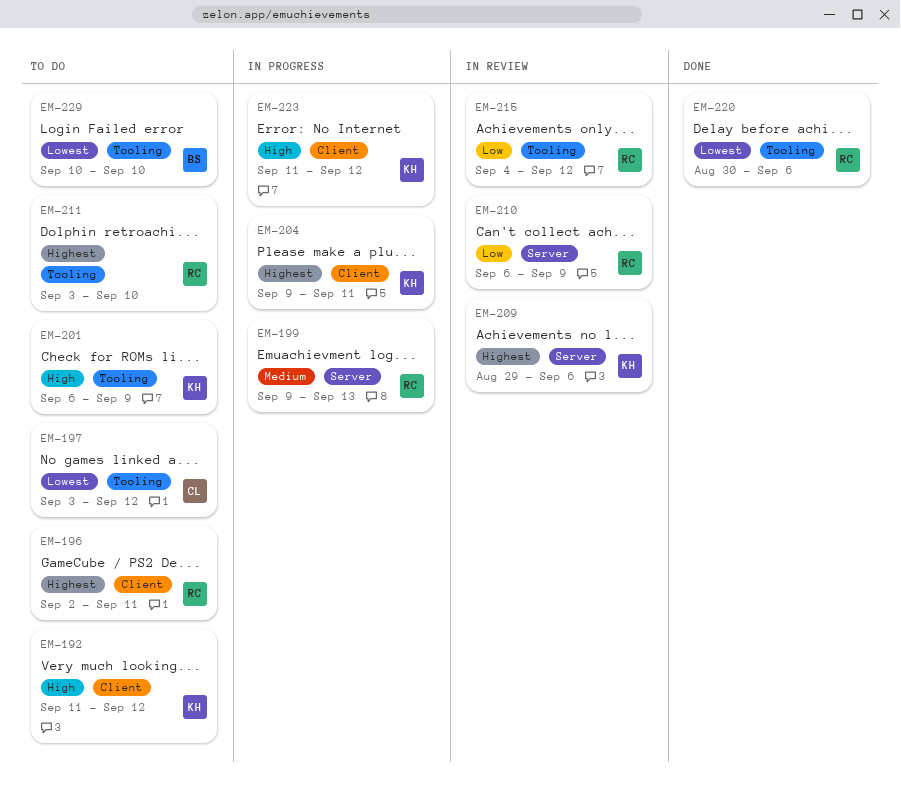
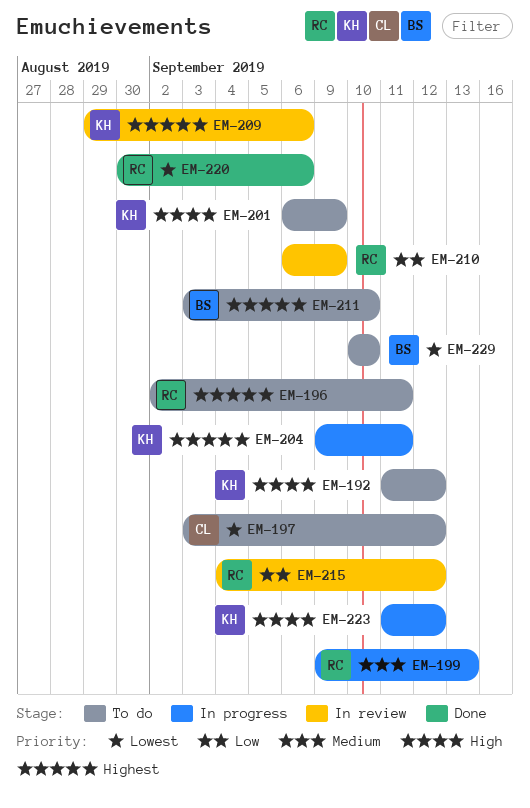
EM-211, owner: RC -> BS

